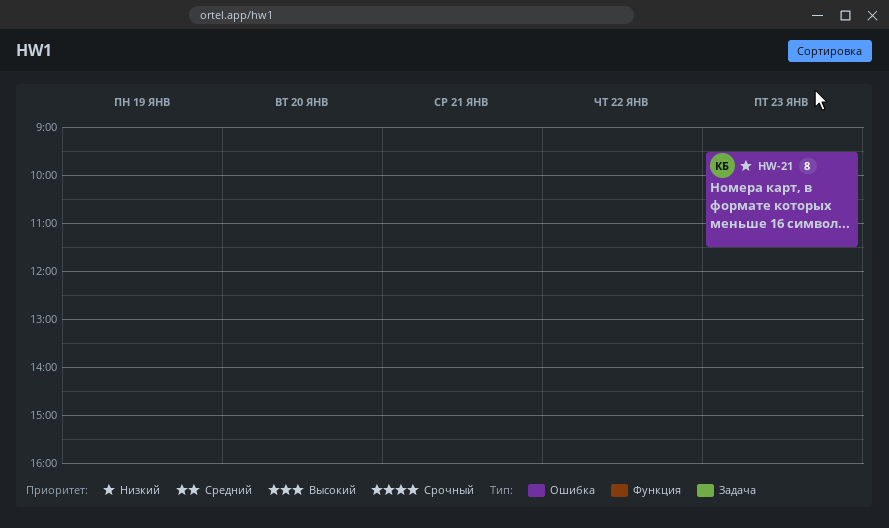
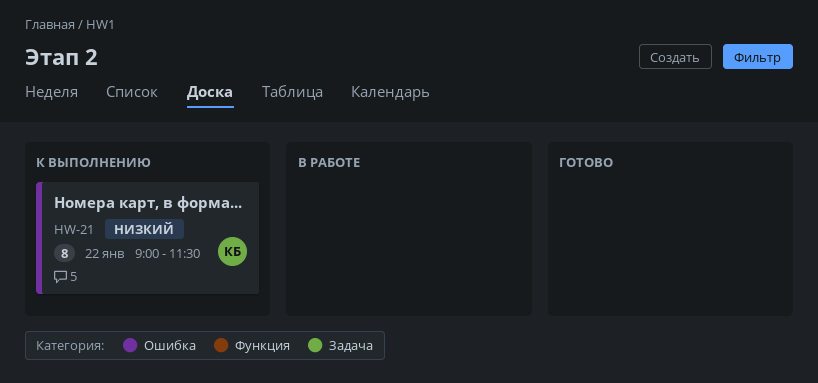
HW-21, day: Jan 23 -> Jan 22
HW-21, begins: 09:30 -> 09:00

